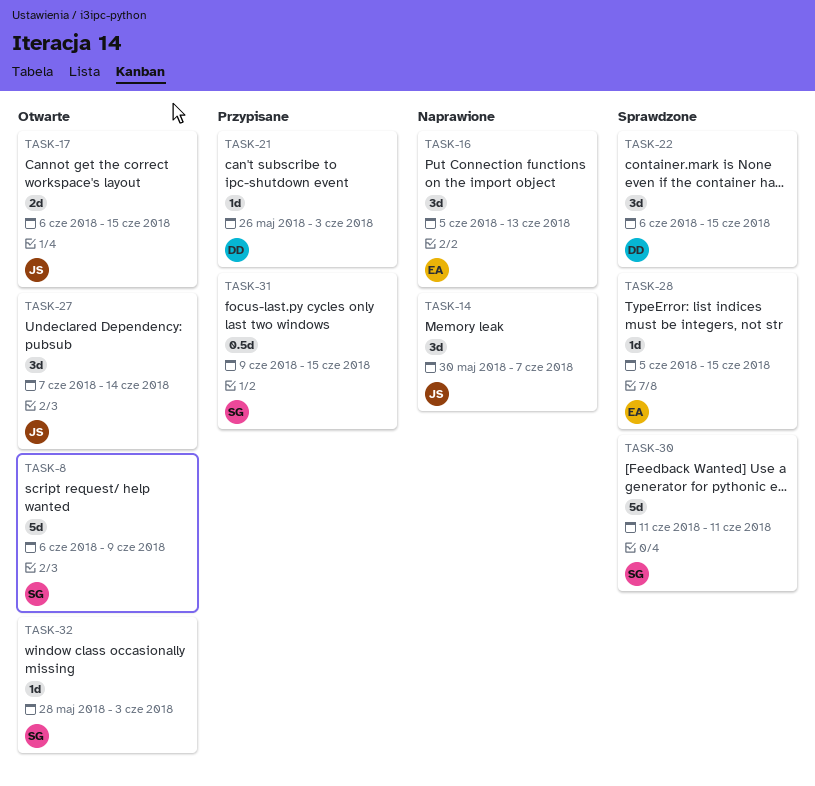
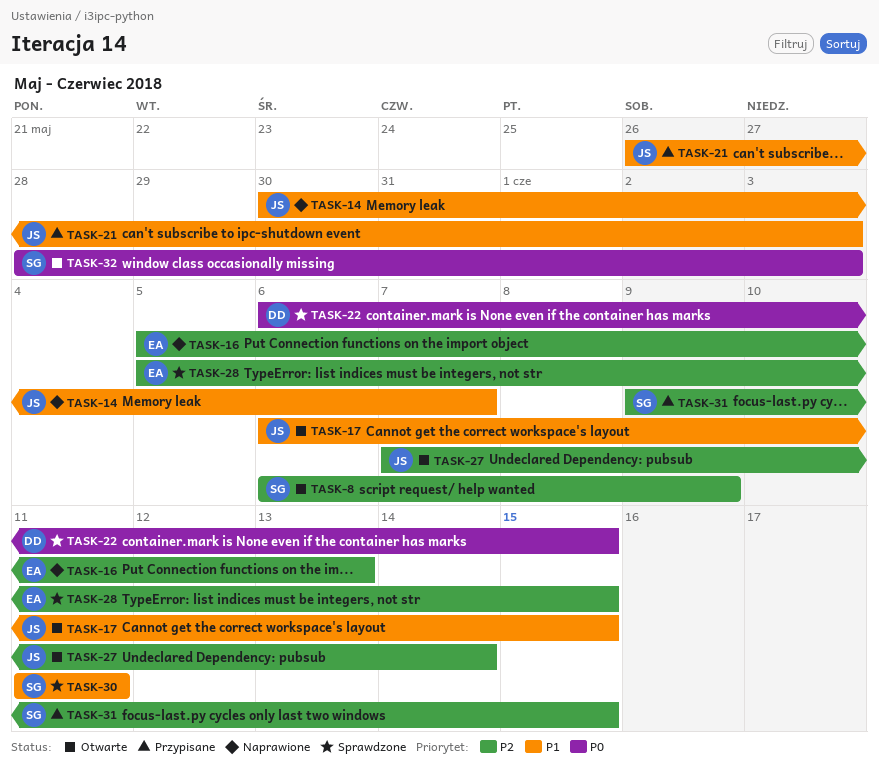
TASK-21, owner: DD -> JS

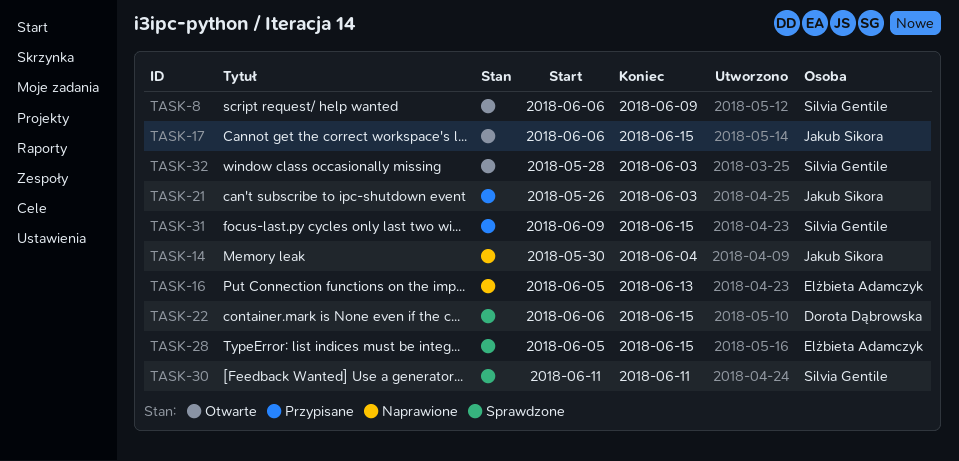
TASK-14, due: Jun 7 -> Jun 4
TASK-27: present -> none

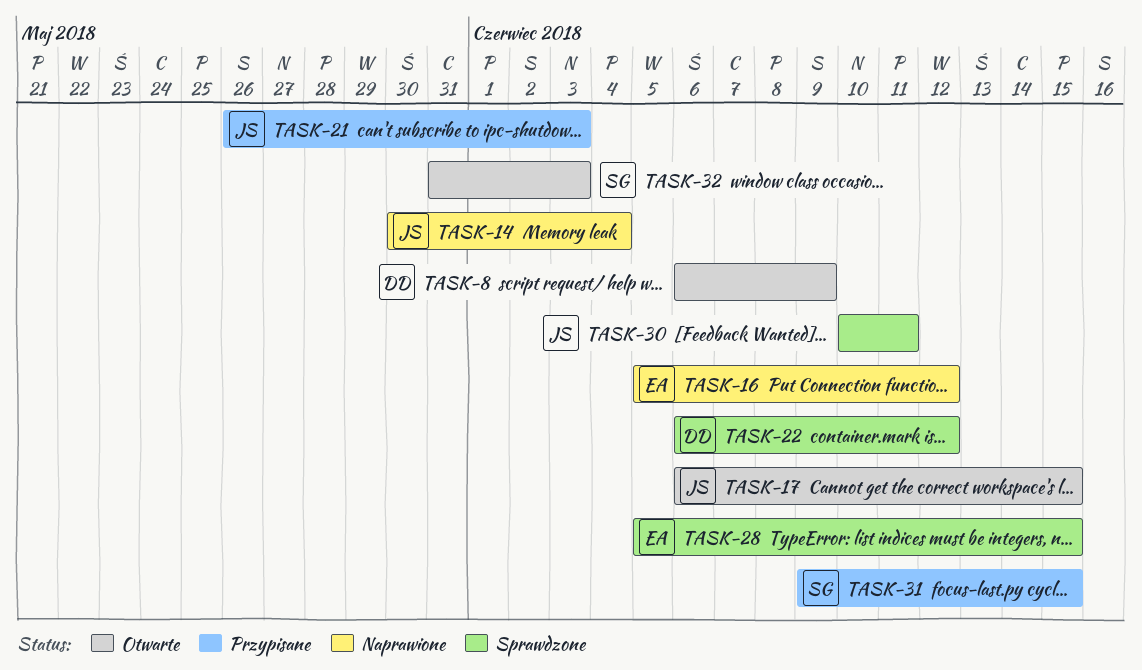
TASK-8, owner: Silvia Gentile -> Dorota Dąbrowska
TASK-16, due: Jun 13 -> Jun 12
TASK-22, due: Jun 15 -> Jun 12
TASK-30, owner: Silvia Gentile -> Jakub Sikora
TASK-30, start: Jun 11 -> Jun 10
TASK-32, start: May 28 -> May 31

